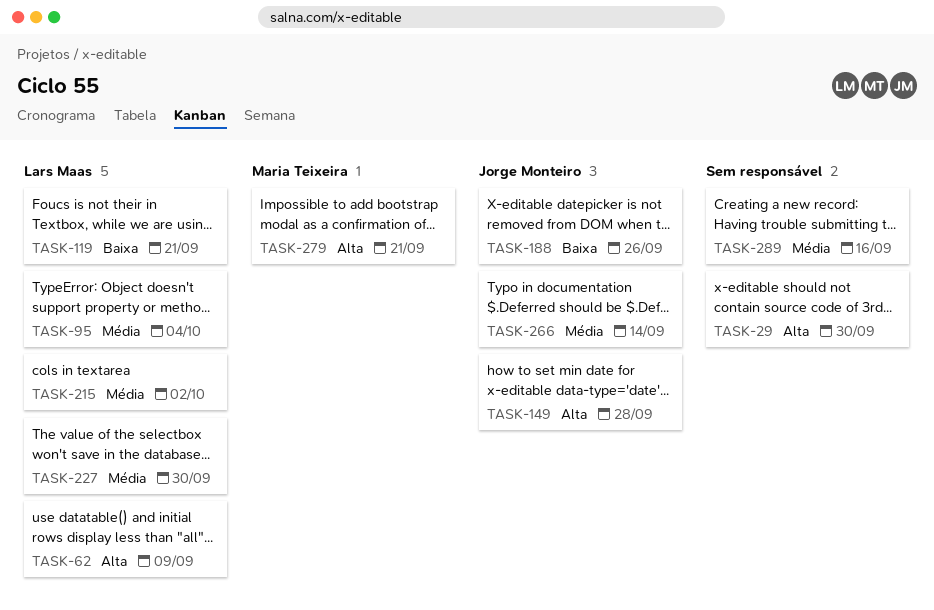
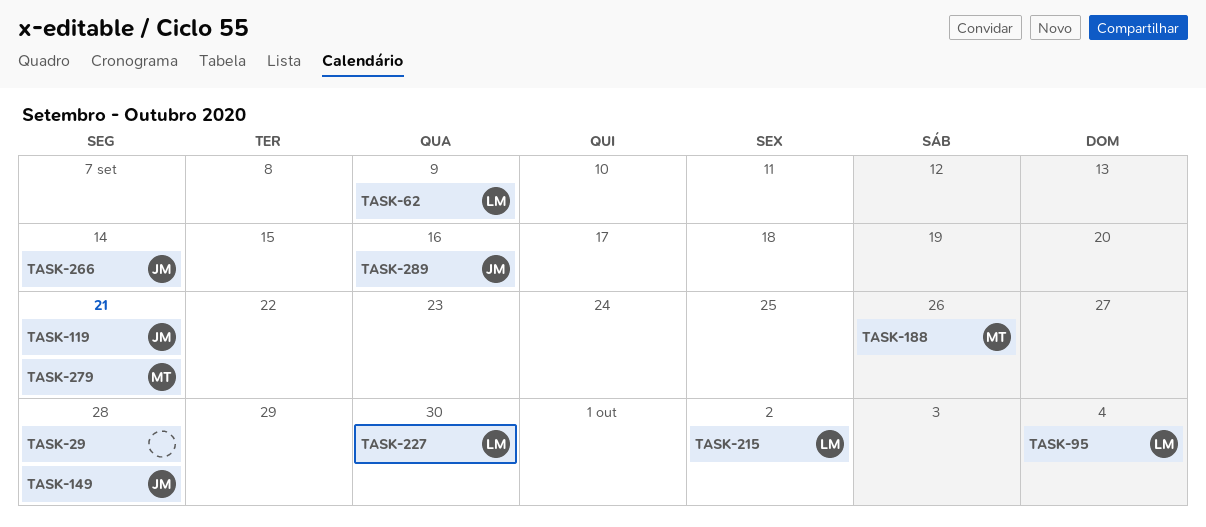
TASK-29, due: Sep 30 -> Sep 28
TASK-119, owner: Lars Maas -> Jorge Monteiro
TASK-188, owner: Jorge Monteiro -> Maria Teixeira
TASK-289, owner: none -> Jorge Monteiro

